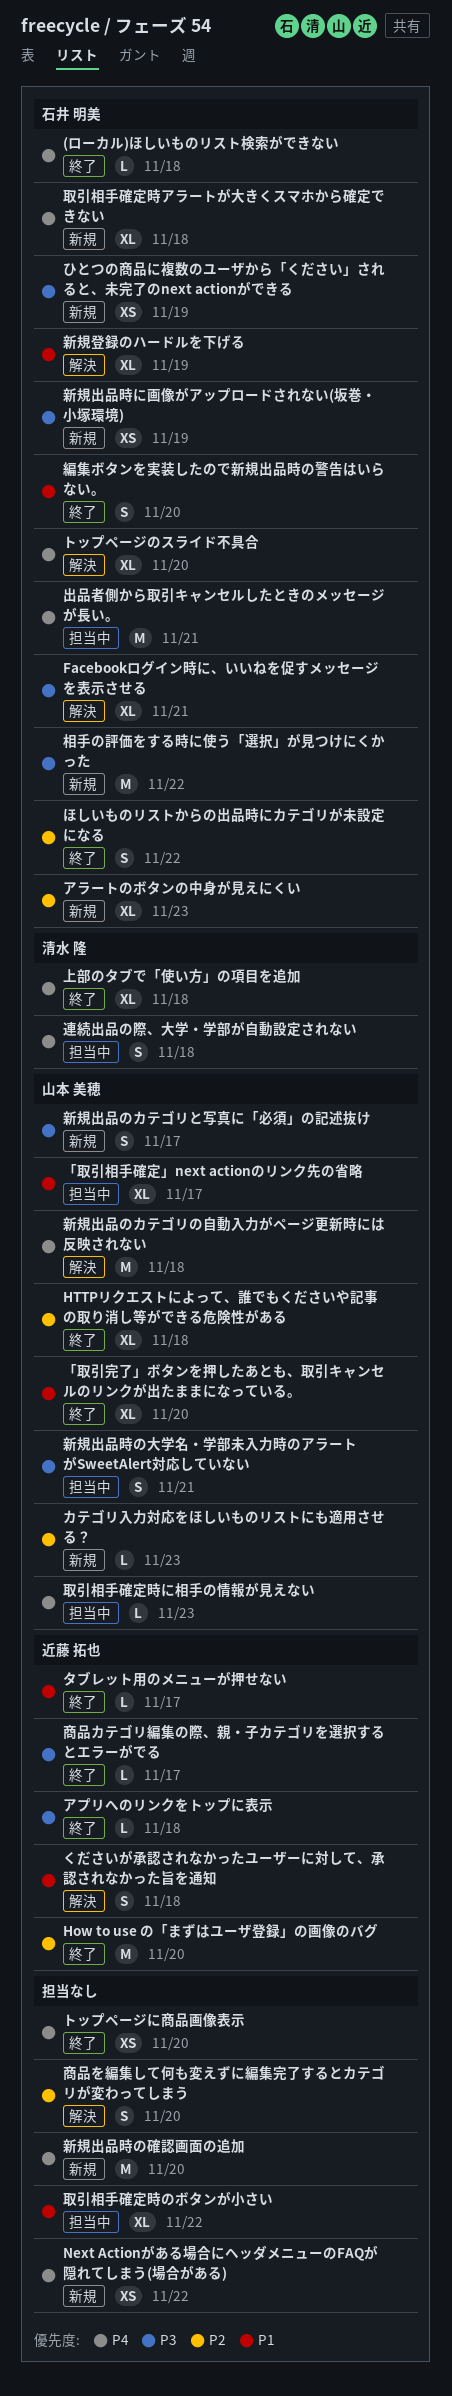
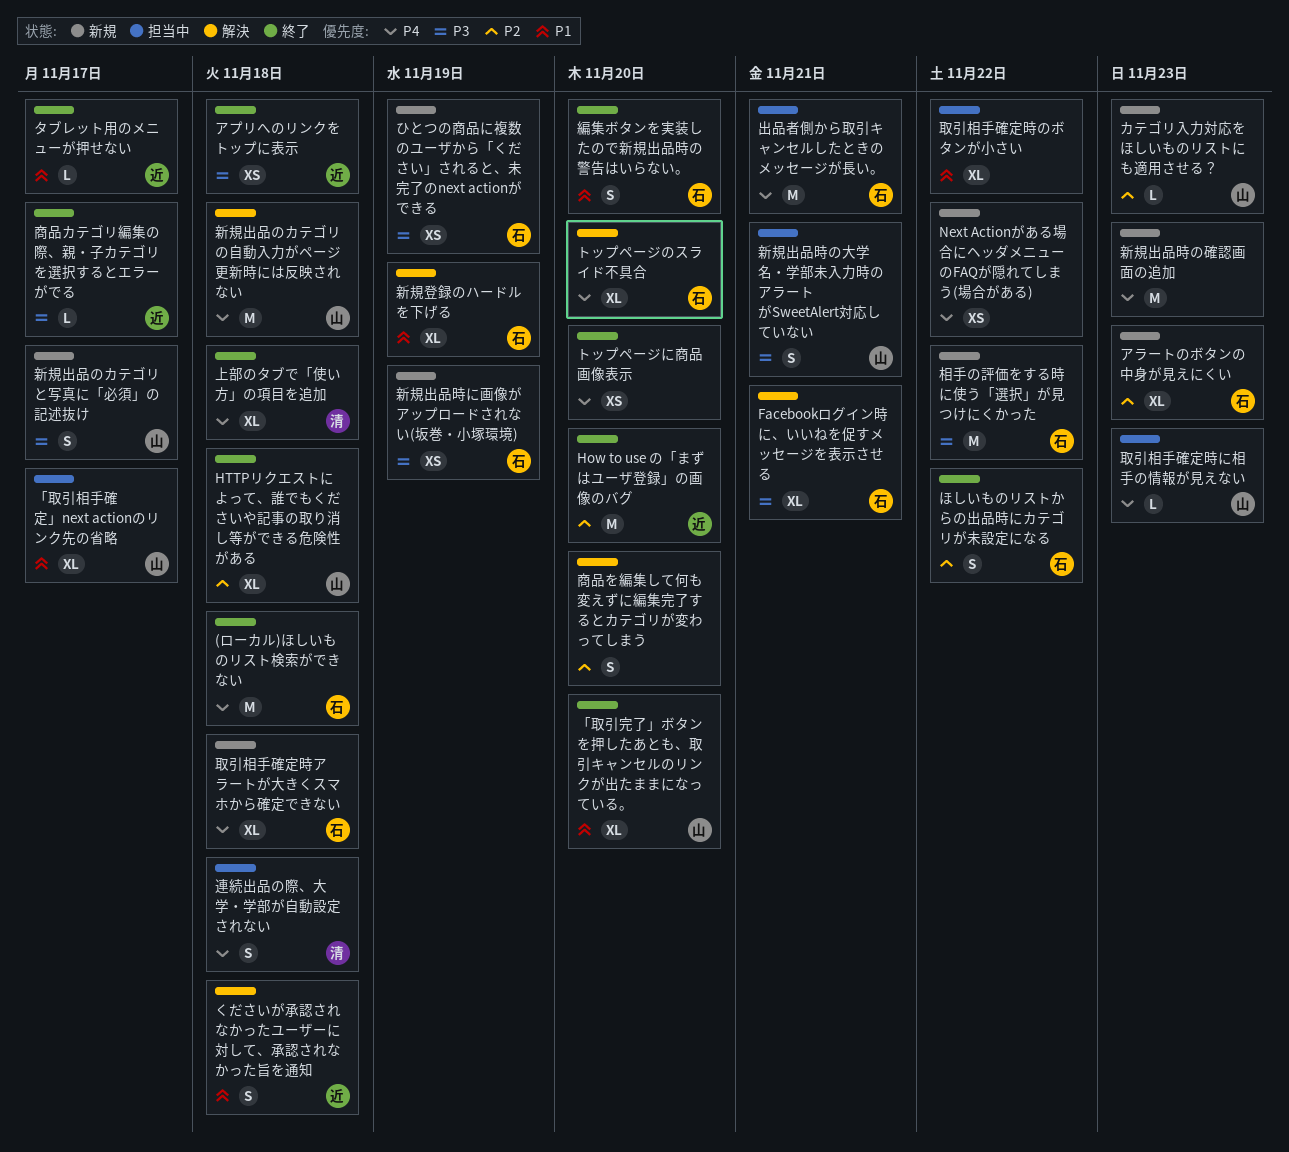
(ローカル)ほしいものリスト検索ができない, estimate: L -> M
アプリへのリンクをトップに表示, estimate: L -> XS
新規出品時の確認画面の追加, due: Nov 20 -> Nov 23

